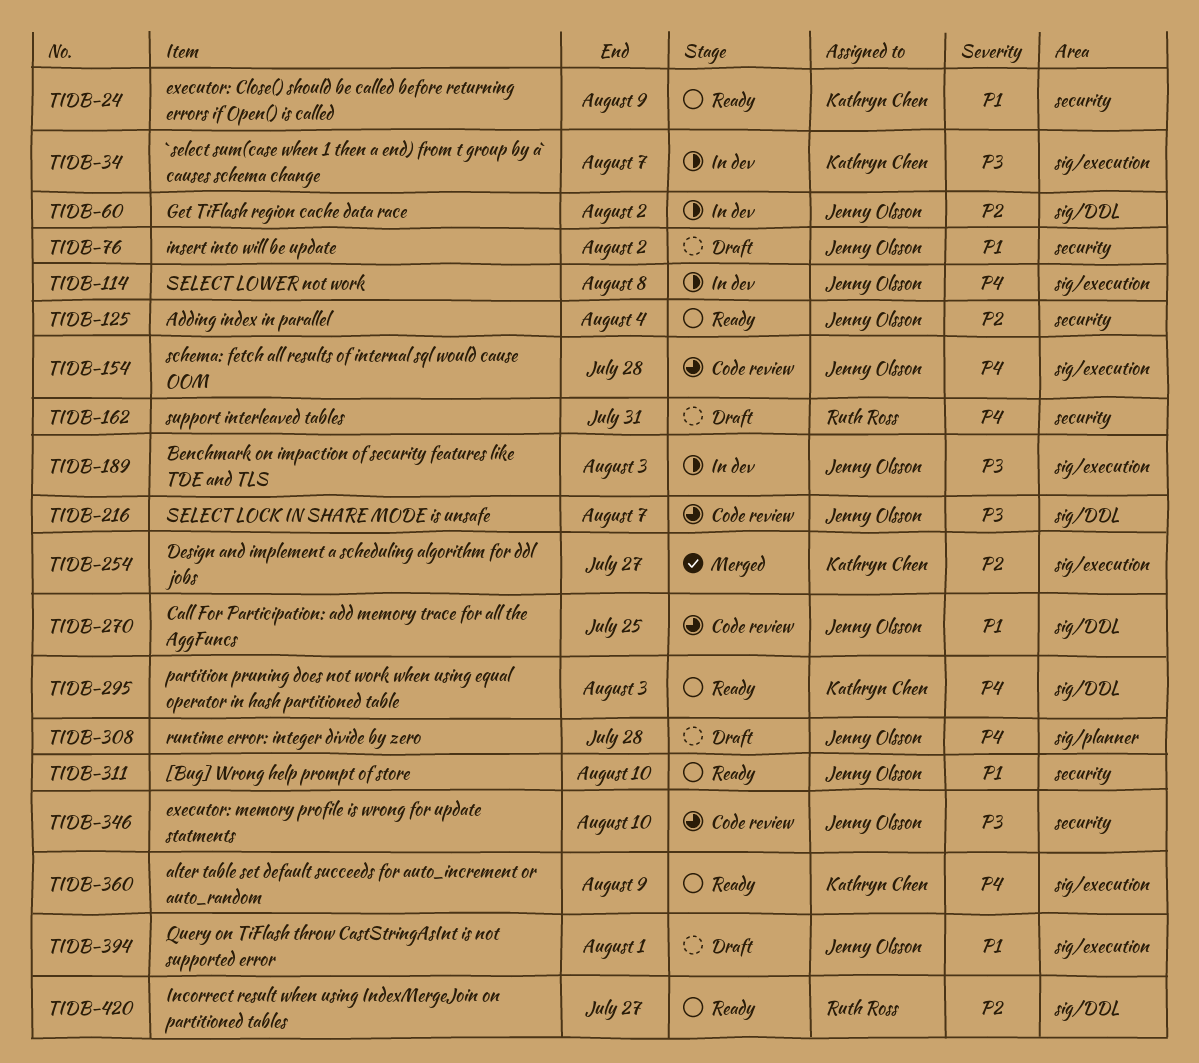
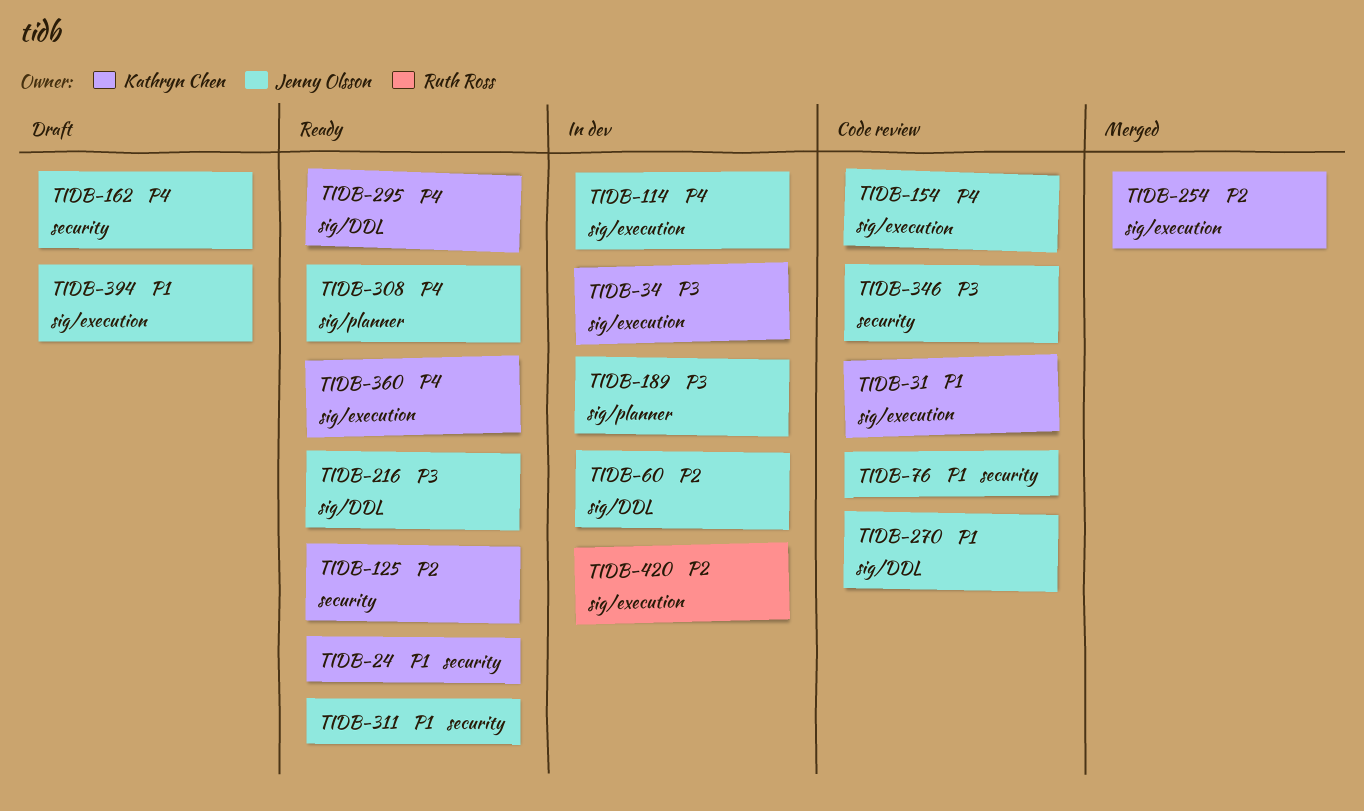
TIDB-31: none -> present
TIDB-76, status: Draft -> Code review
TIDB-125, owner: Jenny Olsson -> Kathryn Chen
TIDB-162, owner: Ruth Ross -> Jenny Olsson
TIDB-189, label: sig/execution -> sig/planner
TIDB-216, status: Code review -> Ready
TIDB-308, status: Draft -> Ready
TIDB-420, status: Ready -> In dev
TIDB-420, label: sig/DDL -> sig/execution

